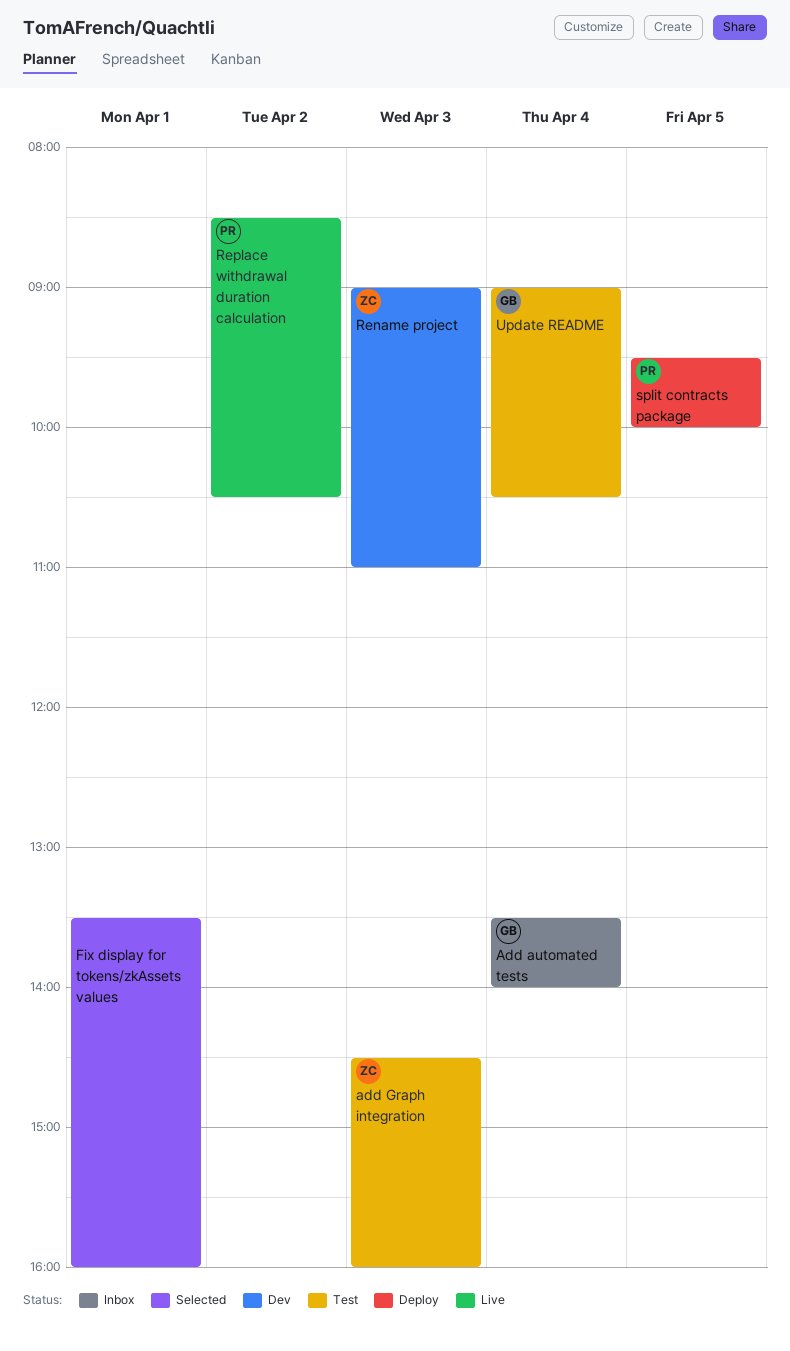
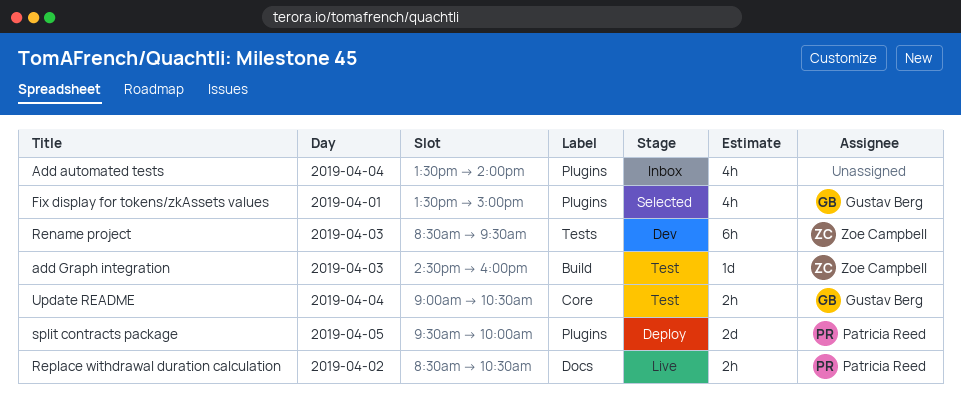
Add automated tests, owner: Gustav Berg -> none
Fix display for tokens/zkAssets values, owner: none -> Gustav Berg
Fix display for tokens/zkAssets values, ends: 16:00 -> 15:00
Rename project, begins: 09:00 -> 08:30
Rename project, ends: 11:00 -> 09:30

